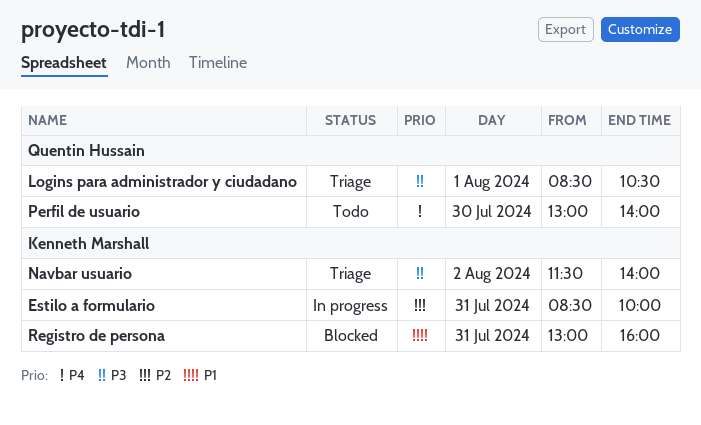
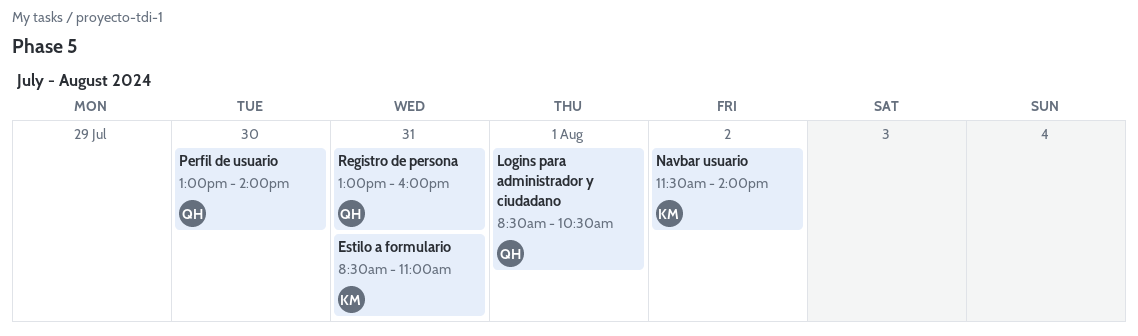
Estilo a formulario, ends: 10:00 -> 11:00
Registro de persona, owner: Kenneth Marshall -> Quentin Hussain

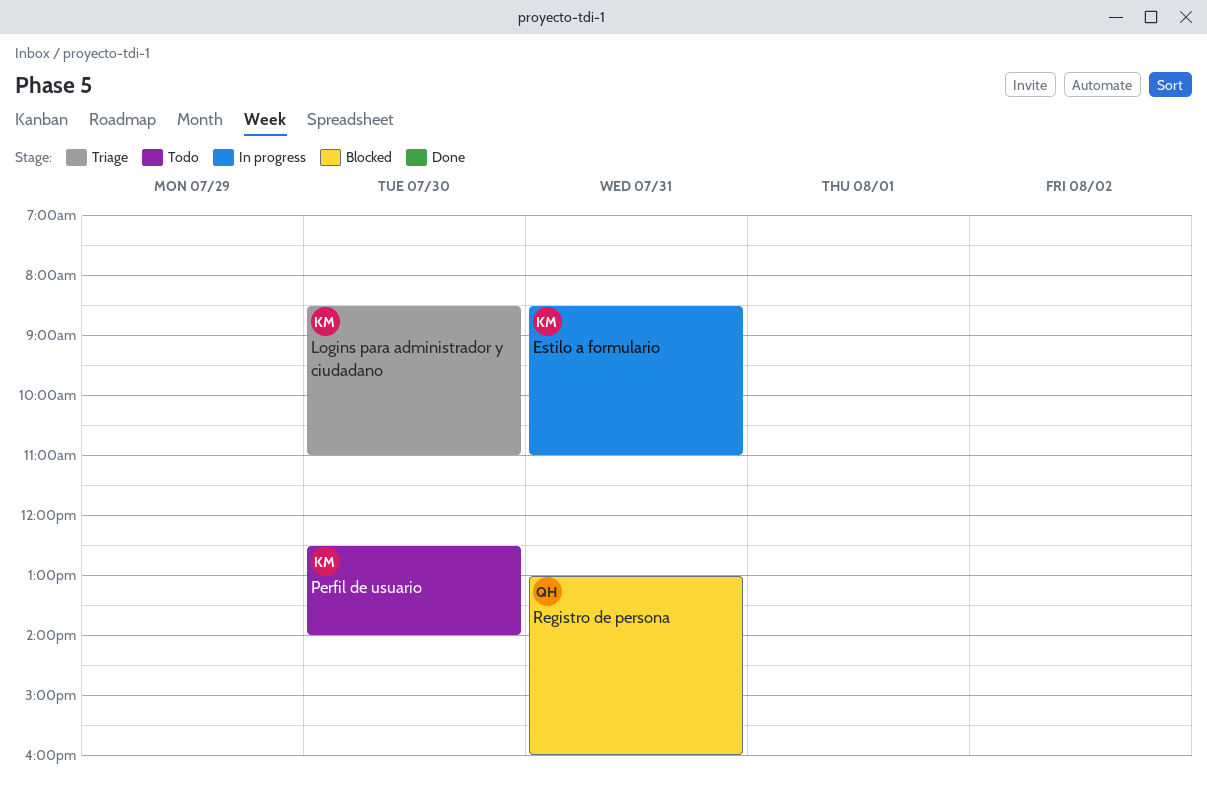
Logins para administrador y ciudadano, owner: QH -> KM
Logins para administrador y ciudadano, day: Aug 1 -> Jul 30
Logins para administrador y ciudadano, ends: 10:30 -> 11:00
Navbar usuario: present -> none
Perfil de usuario, owner: QH -> KM
Perfil de usuario, begins: 13:00 -> 12:30

